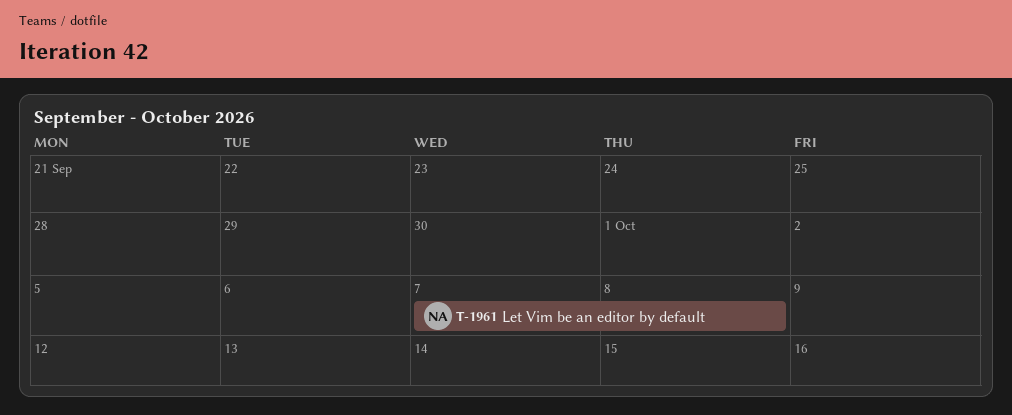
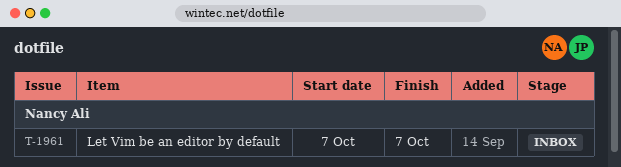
T-1961, due: Oct 8 -> Oct 7

